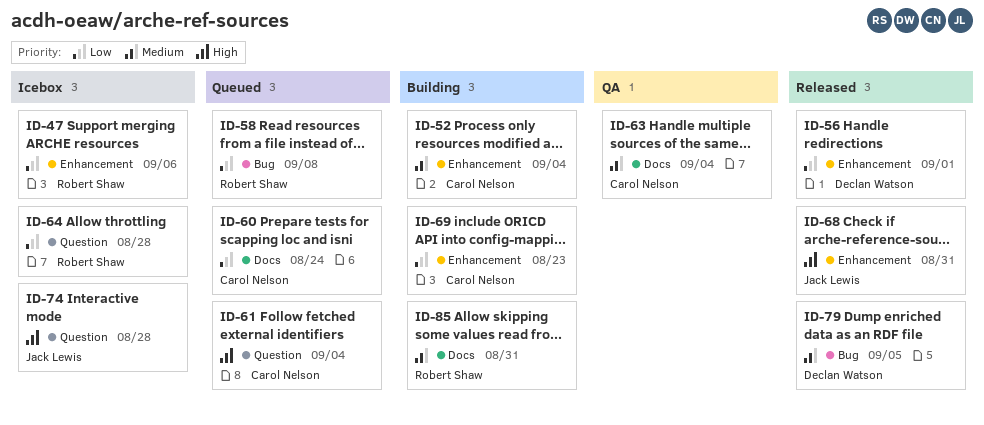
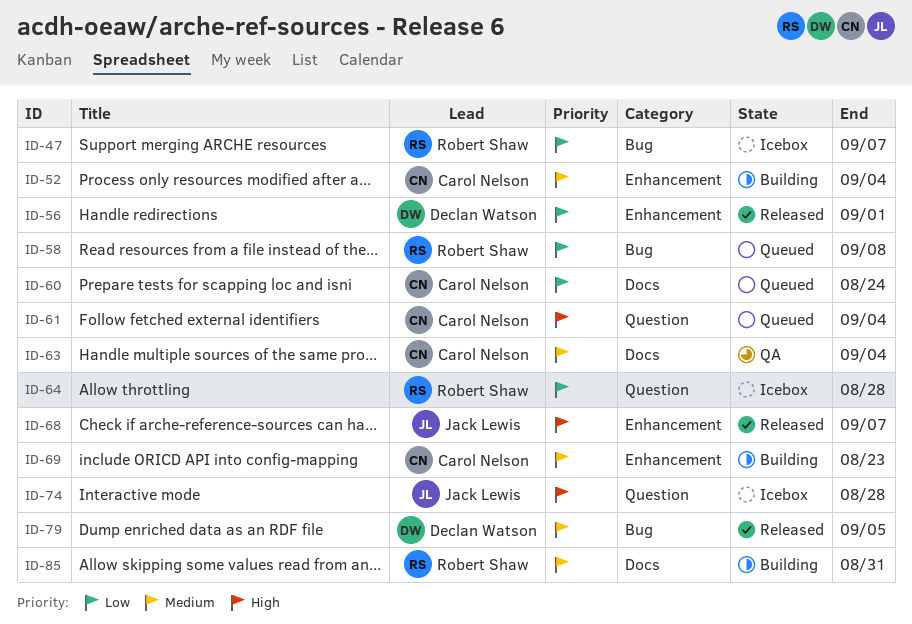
ID-47, label: Enhancement -> Bug
ID-47, due: Sep 6 -> Sep 7
ID-68, due: Aug 31 -> Sep 7
ID-69, priority: Low -> Medium

